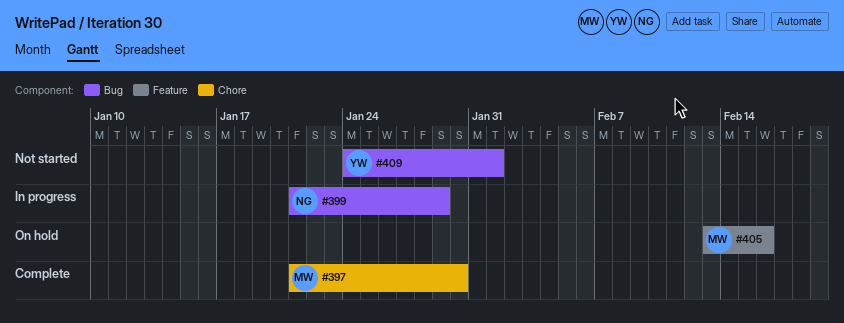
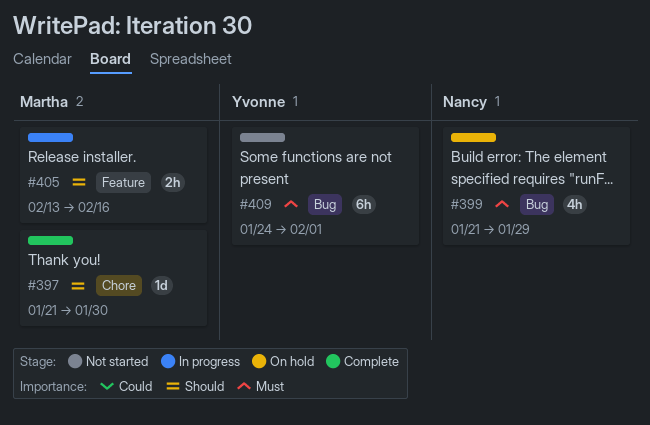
#399, status: In progress -> On hold
#405, status: On hold -> In progress

